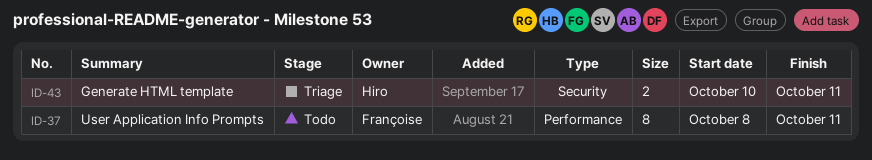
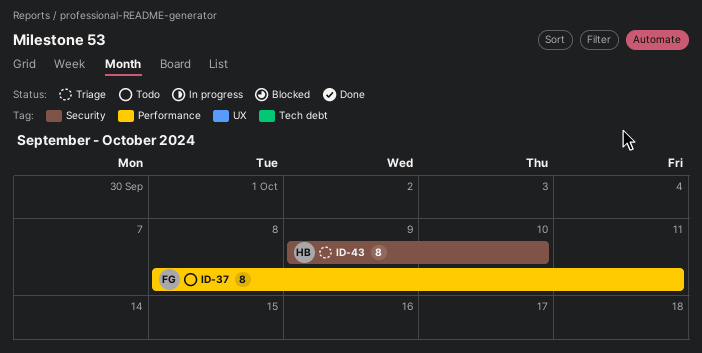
ID-43, estimate: 2 -> 8
ID-43, start: Oct 10 -> Oct 9
ID-43, due: Oct 11 -> Oct 10

